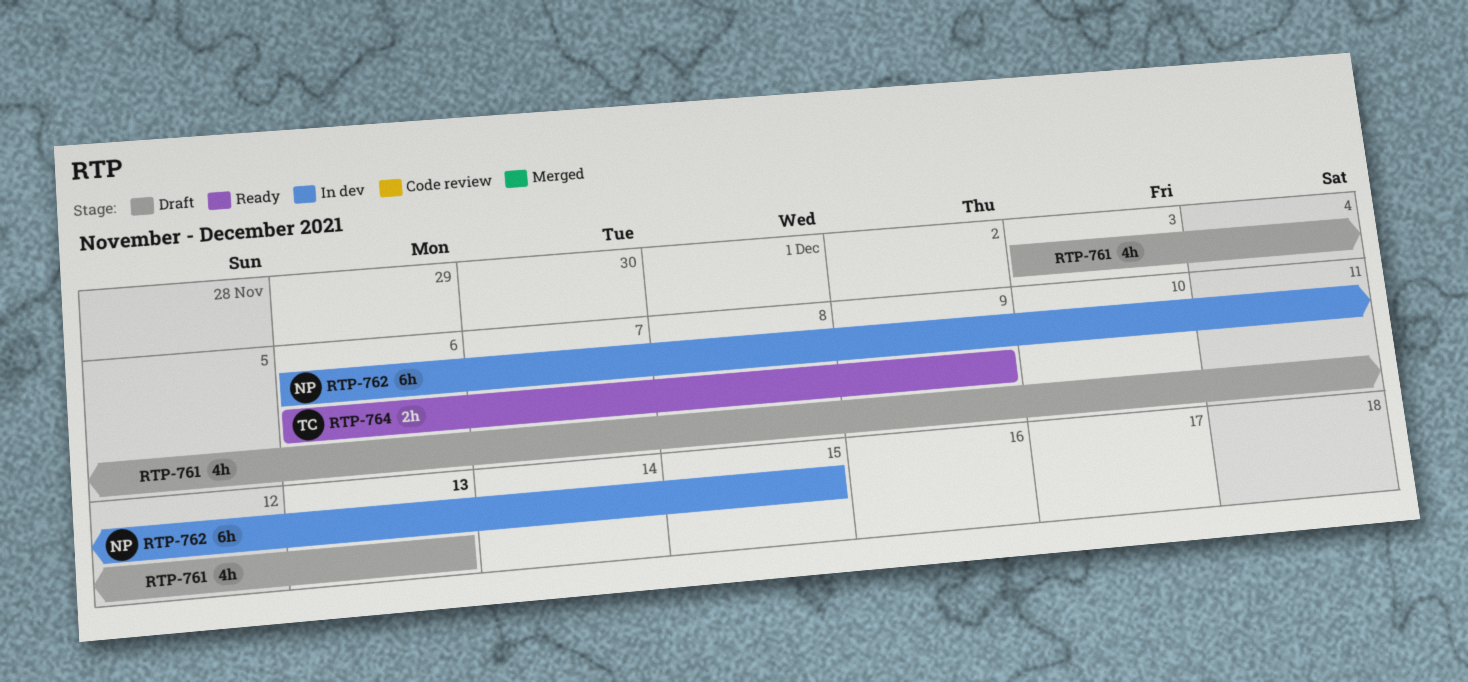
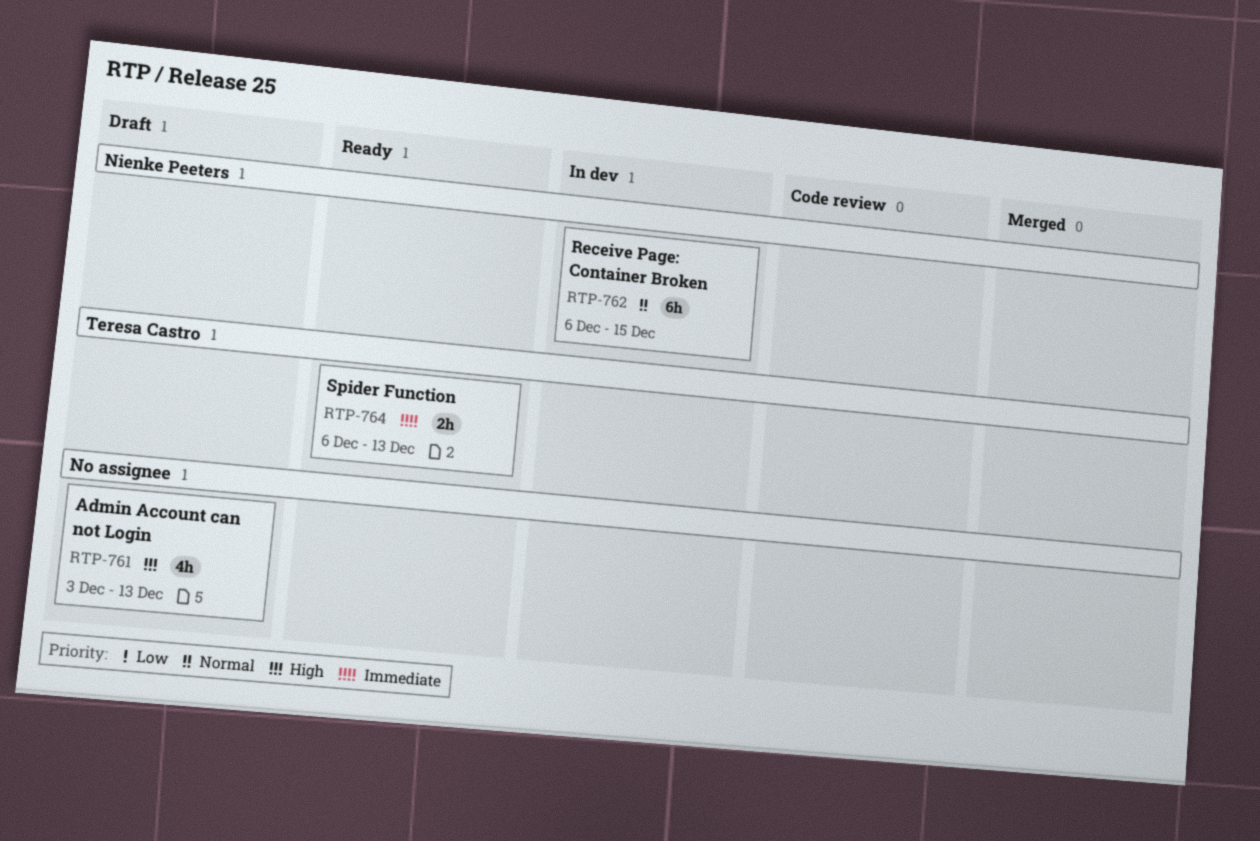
RTP-764, due: Dec 9 -> Dec 13

